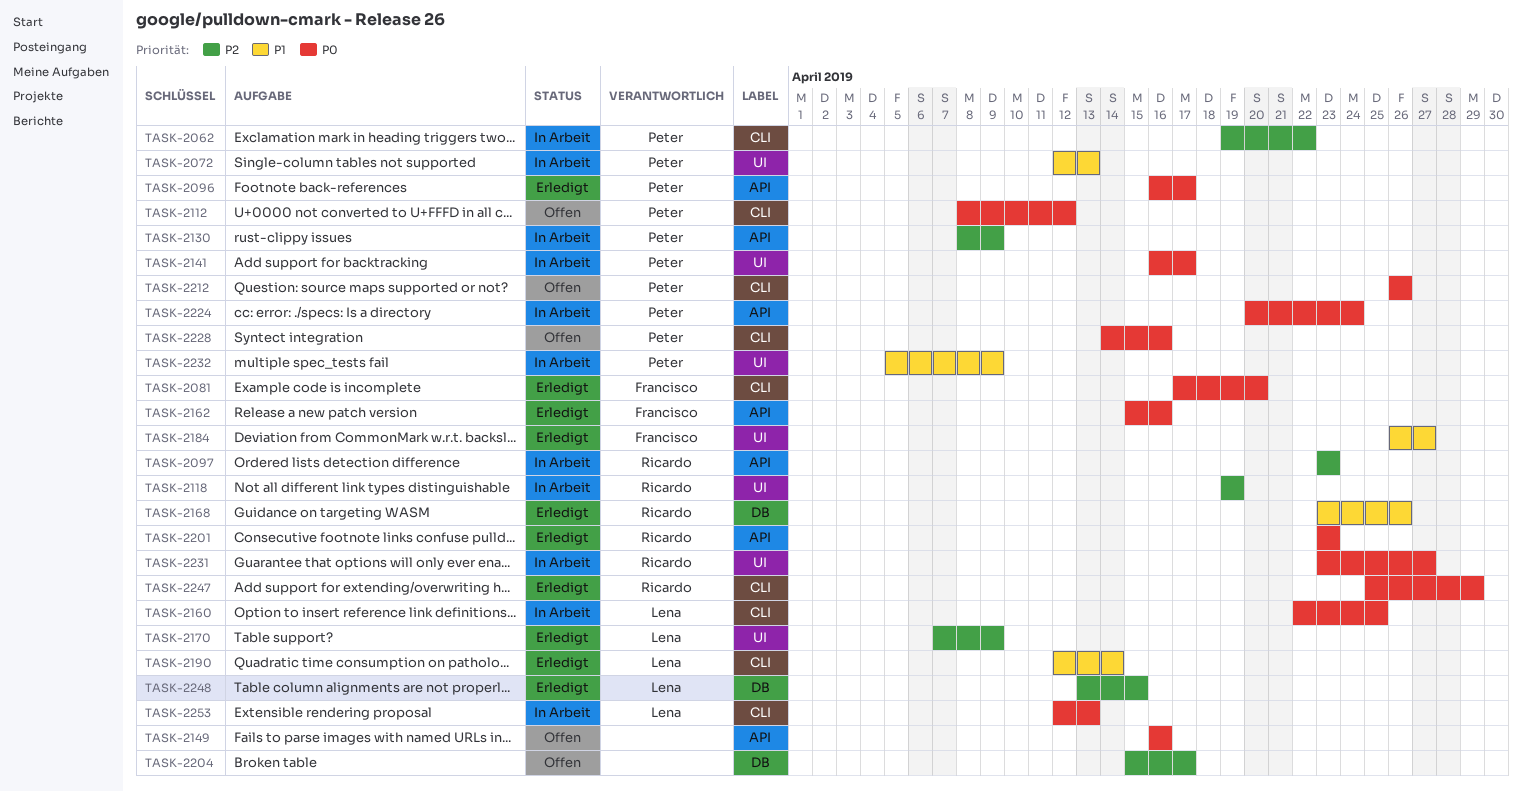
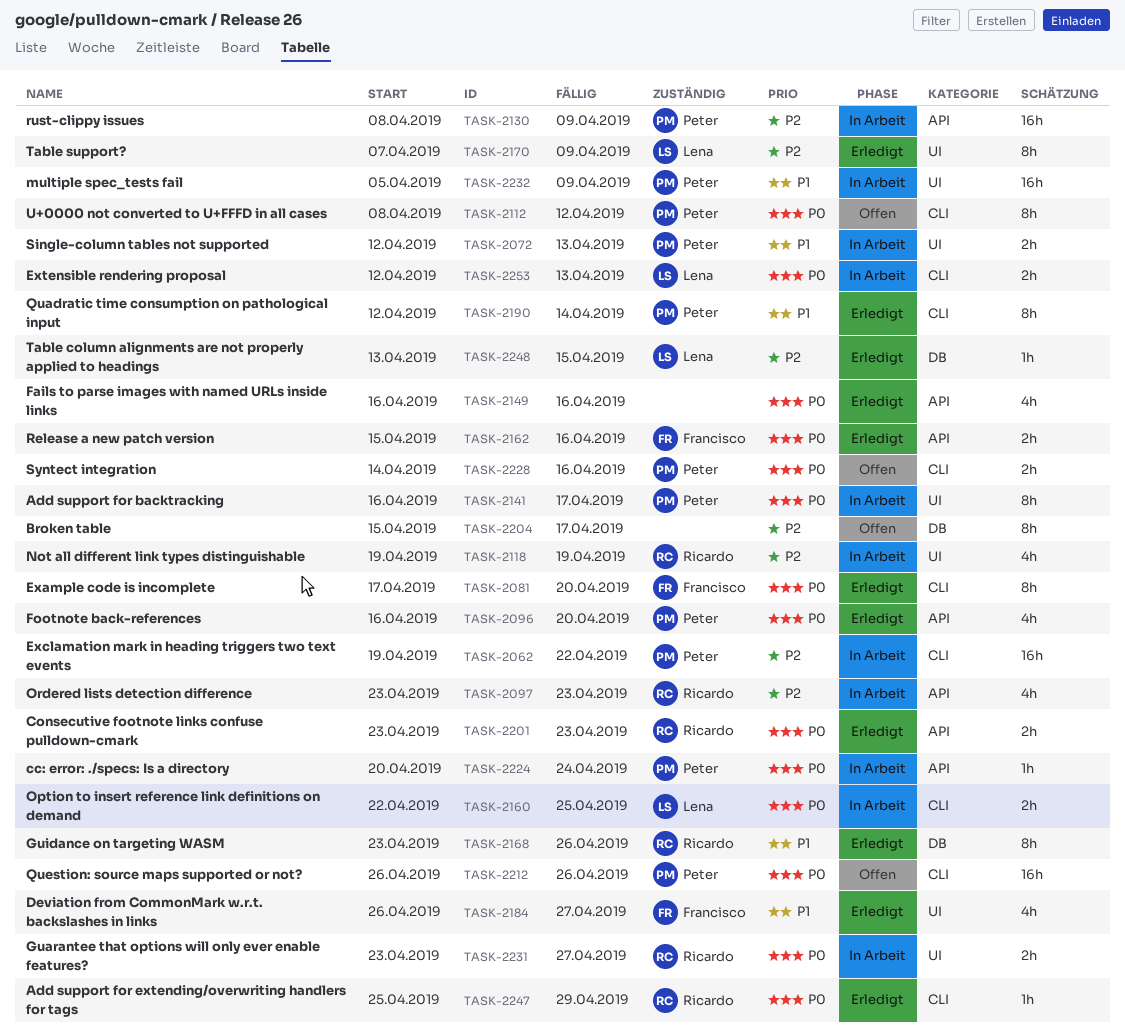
TASK-2096, due: Apr 17 -> Apr 20
TASK-2149, status: Offen -> Erledigt
TASK-2190, owner: Lena -> Peter

